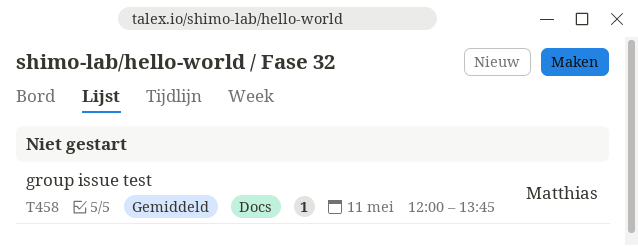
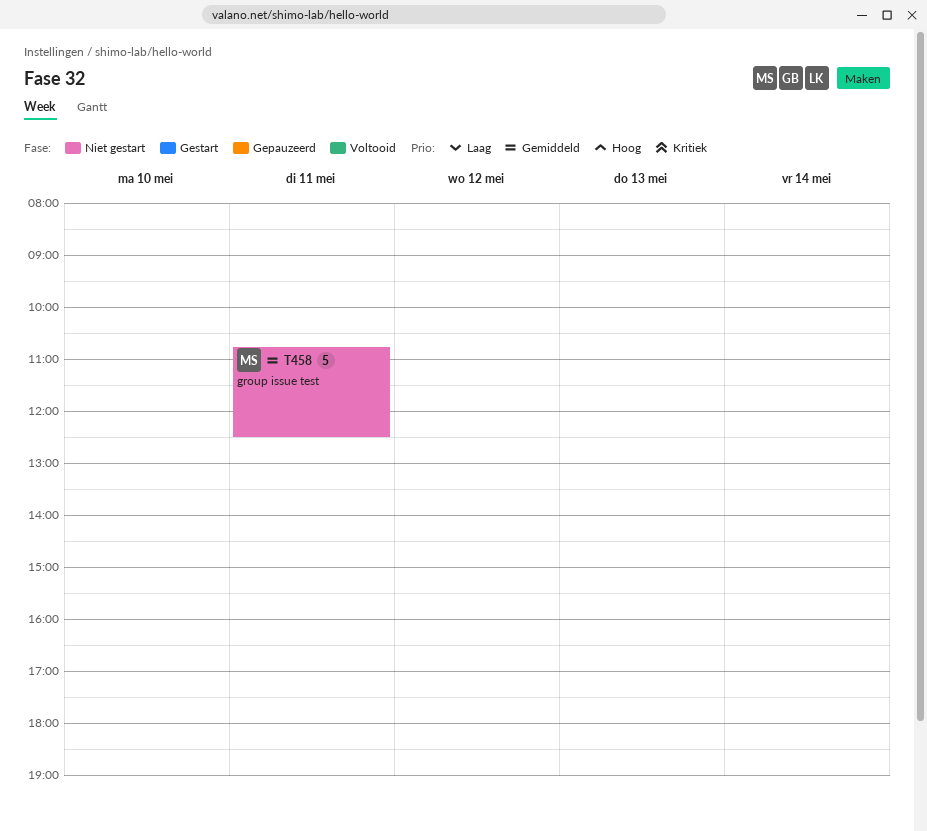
T458, estimate: 1 -> 5
T458, begins: 12:00 -> 10:45
T458, ends: 13:45 -> 12:30

